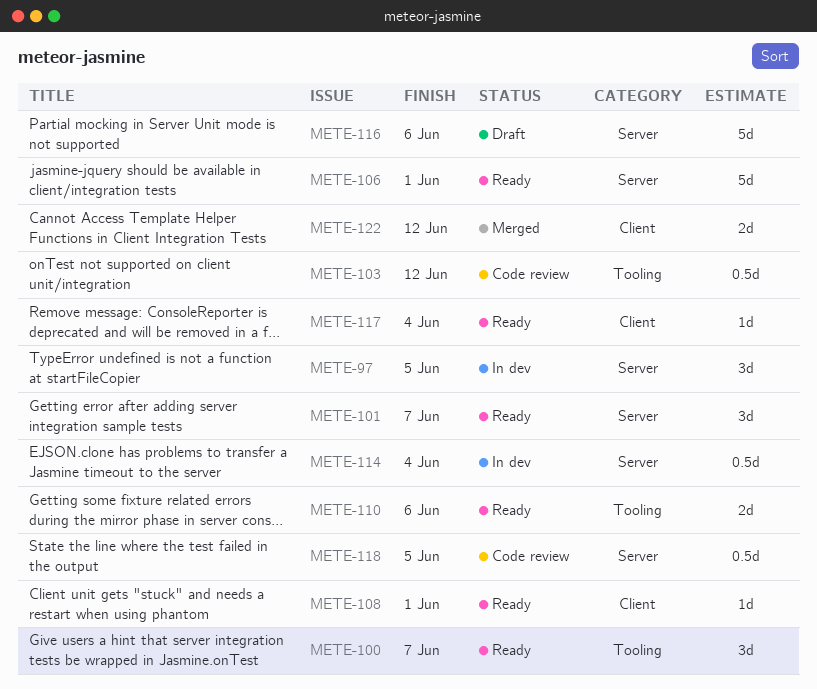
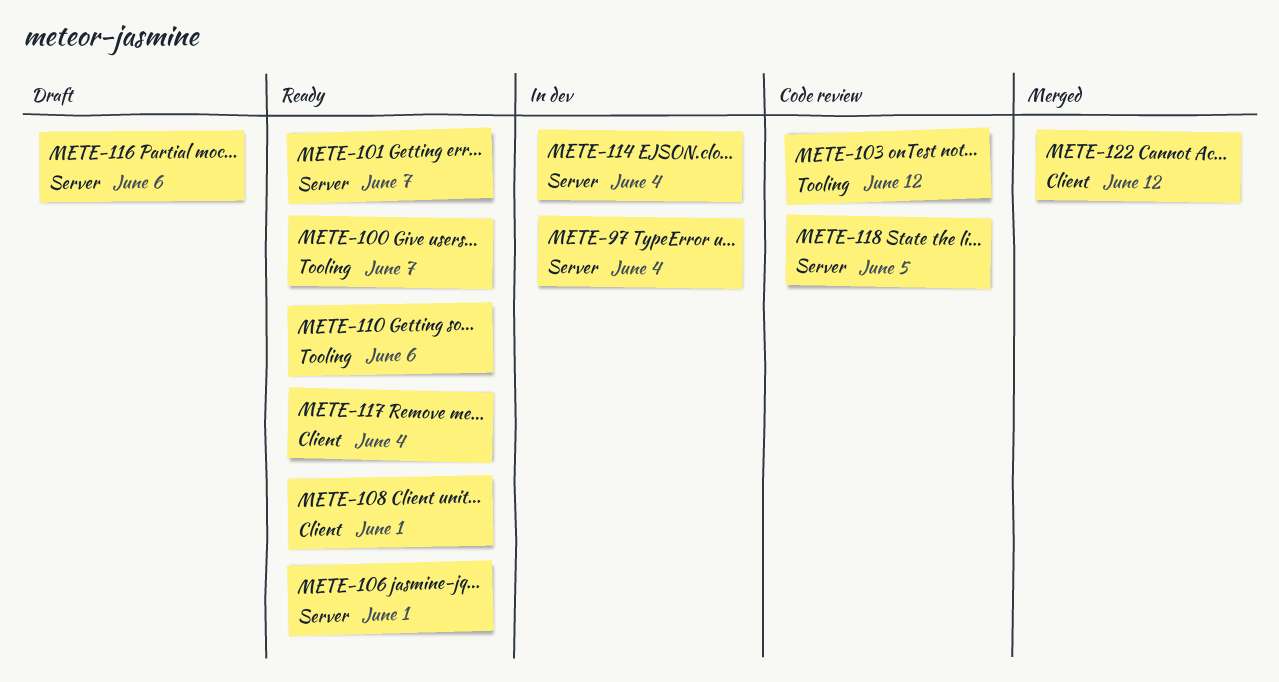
METE-97, due: Jun 5 -> Jun 4

